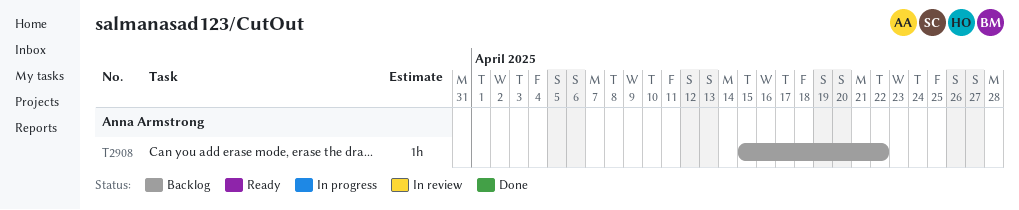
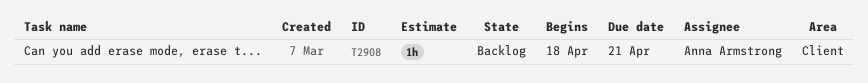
T2908, start: Apr 15 -> Apr 18
T2908, due: Apr 22 -> Apr 21

